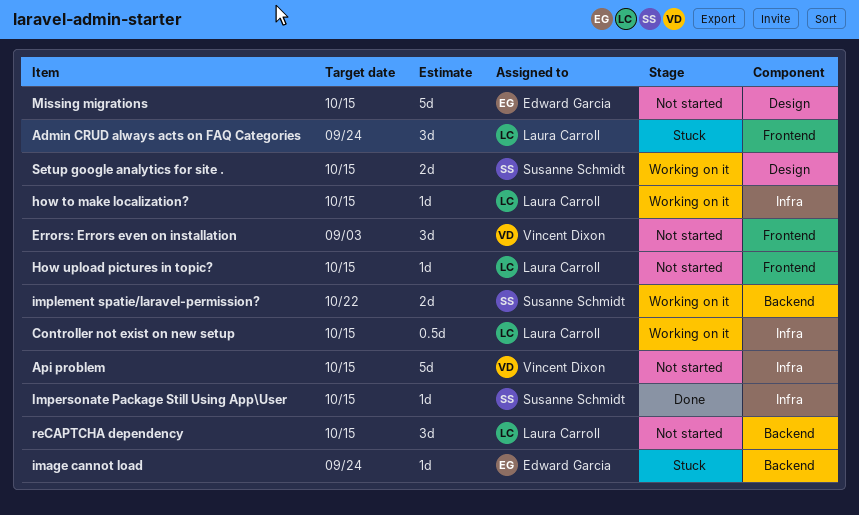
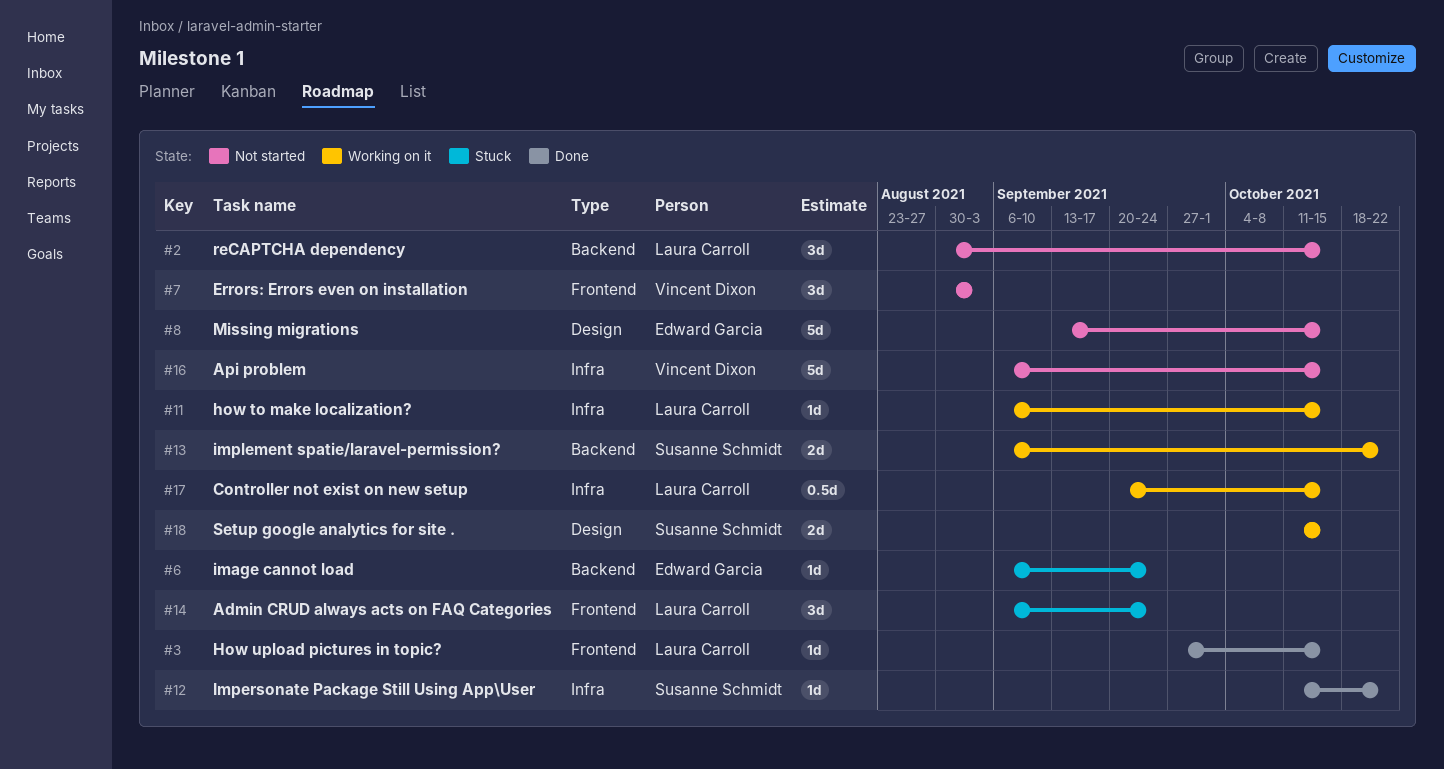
How upload pictures in topic?, status: Not started -> Done
Impersonate Package Still Using App\User, due: Oct 15 -> Oct 22

